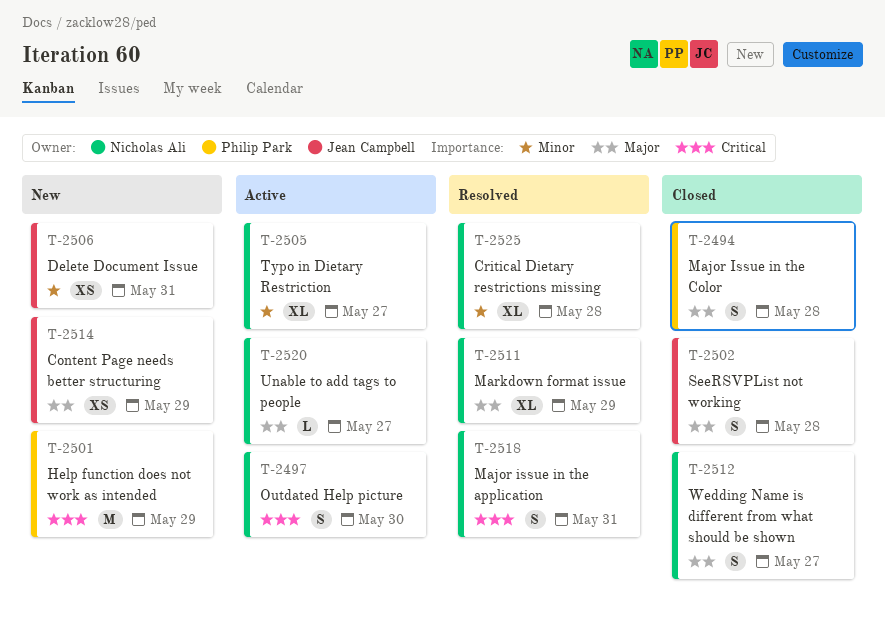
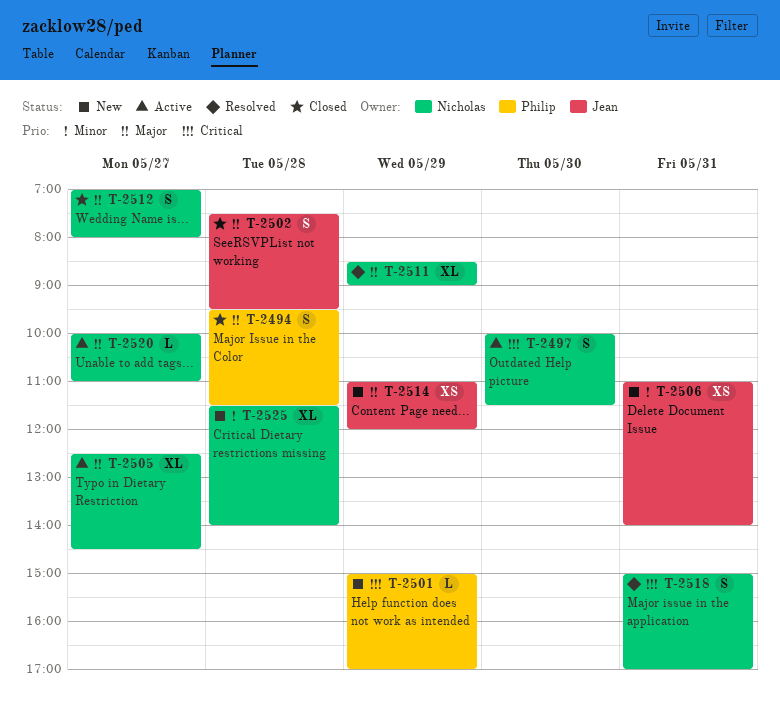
T-2501, estimate: M -> L
T-2505, priority: Minor -> Major
T-2525, status: Resolved -> New

